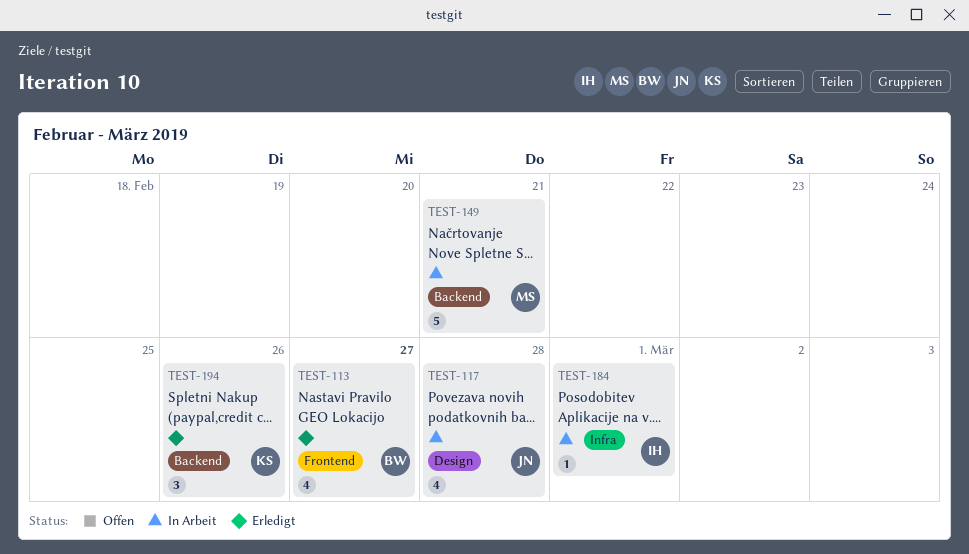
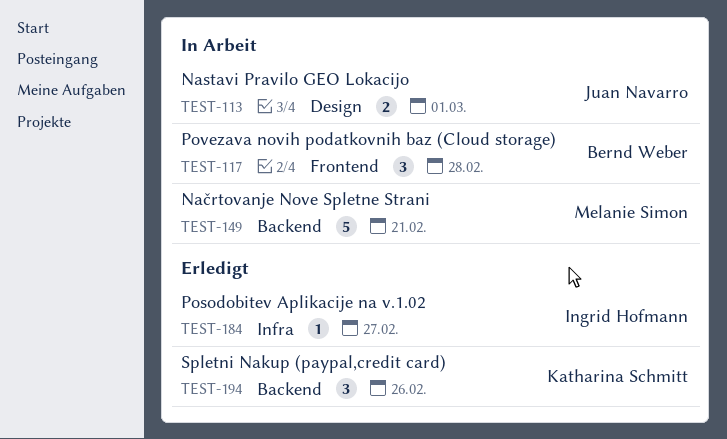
TEST-113, status: Erledigt -> In Arbeit
TEST-113, owner: Bernd Weber -> Juan Navarro
TEST-113, label: Frontend -> Design
TEST-113, estimate: 4 -> 2
TEST-113, due: Feb 27 -> Mar 1
TEST-117, owner: Juan Navarro -> Bernd Weber
TEST-117, label: Design -> Frontend
TEST-117, estimate: 4 -> 3
TEST-184, status: In Arbeit -> Erledigt
TEST-184, due: Mar 1 -> Feb 27

